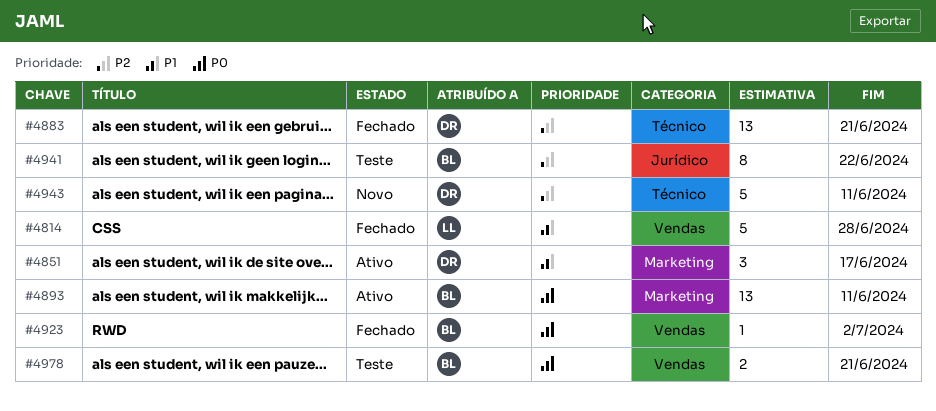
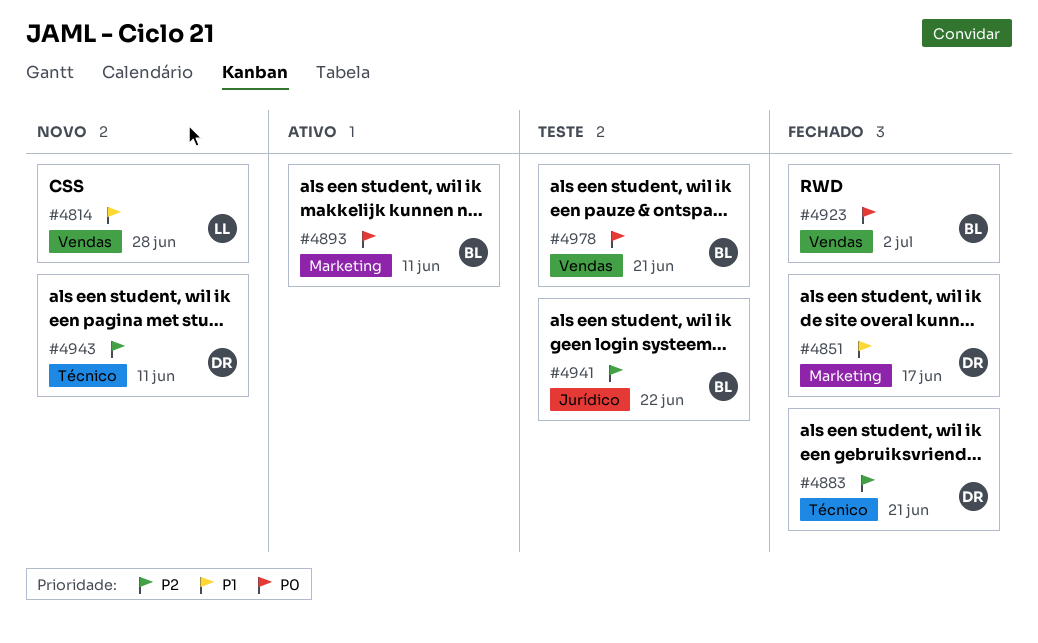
#4814, status: Fechado -> Novo
#4851, status: Ativo -> Fechado

